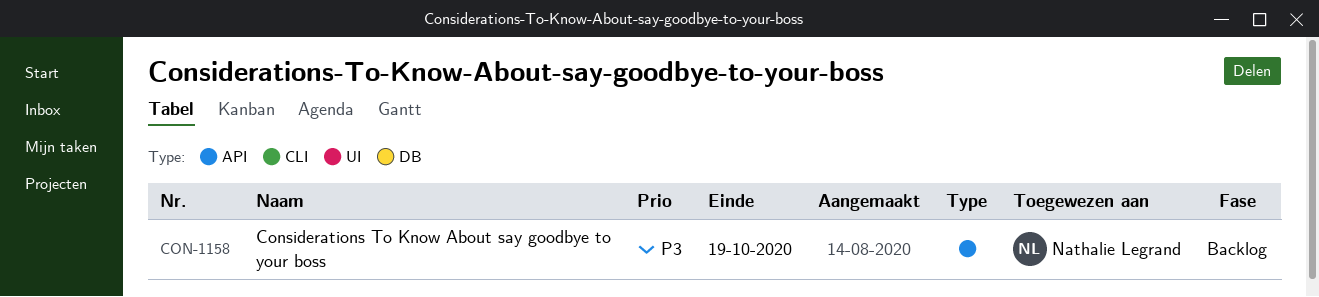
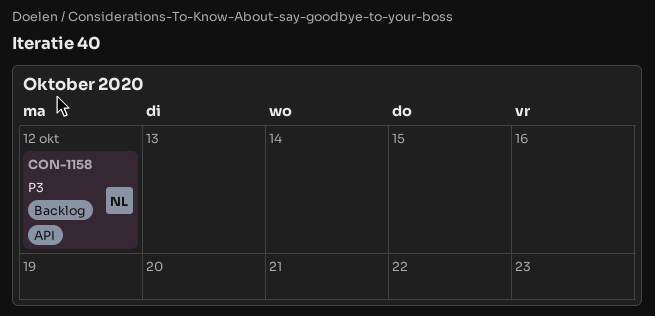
CON-1158, due: Oct 19 -> Oct 12

